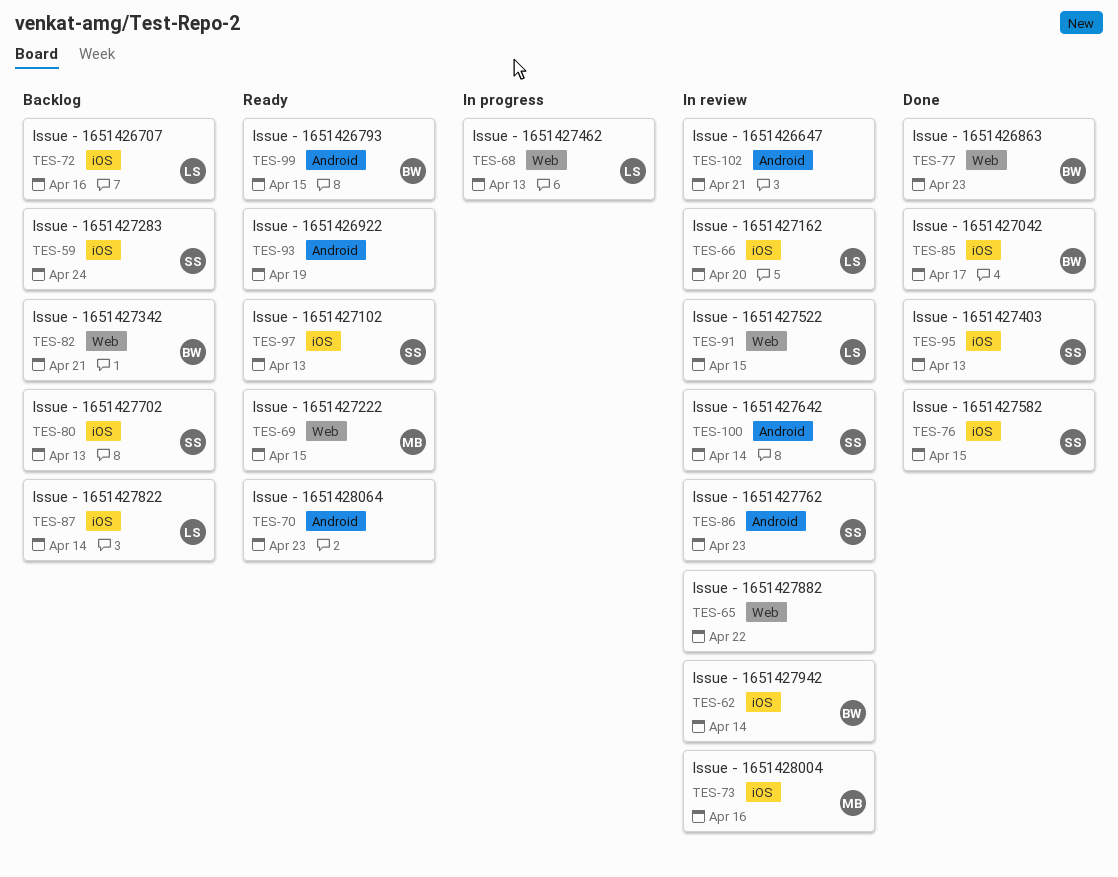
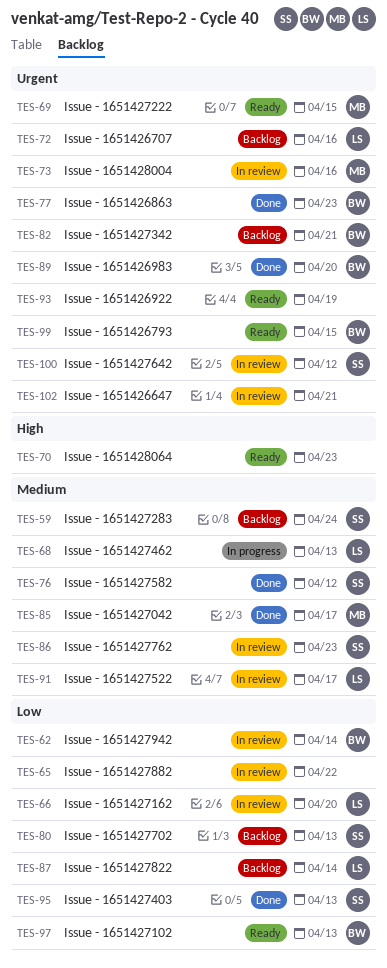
TES-76, due: Apr 15 -> Apr 12
TES-85, owner: BW -> MB
TES-89: none -> present
TES-91, due: Apr 15 -> Apr 17
TES-97, owner: SS -> BW
TES-100, due: Apr 14 -> Apr 12

